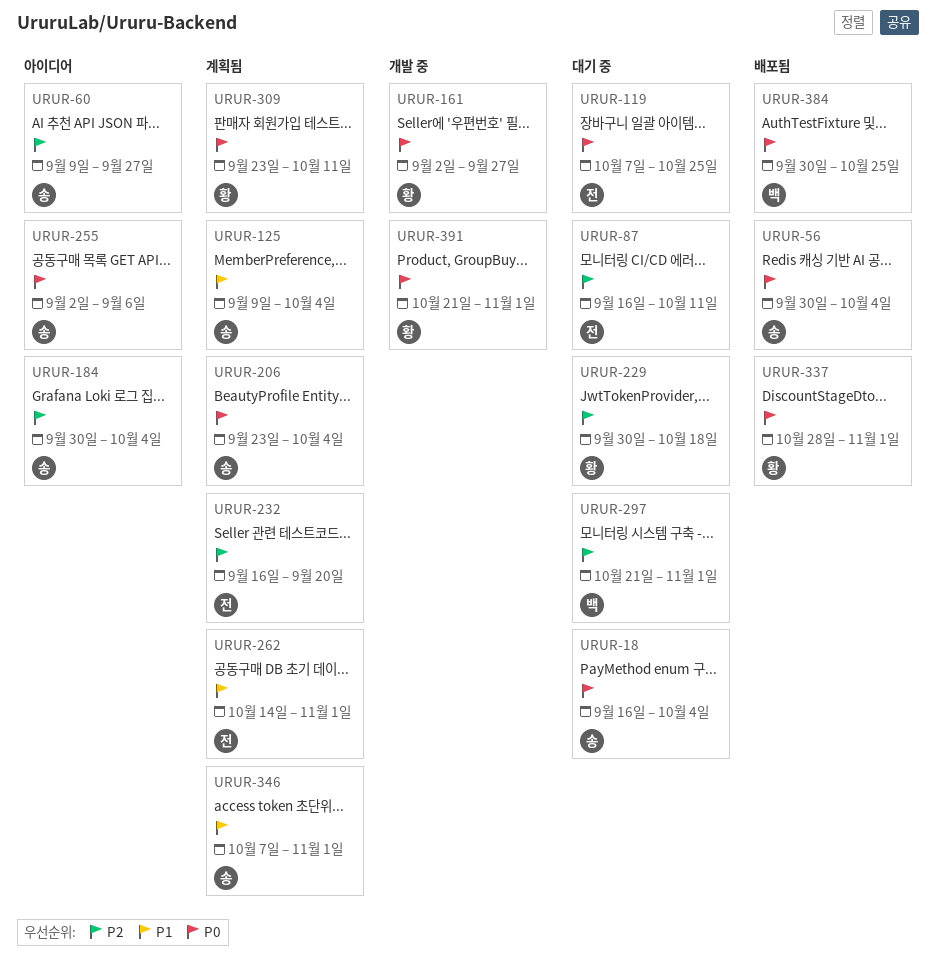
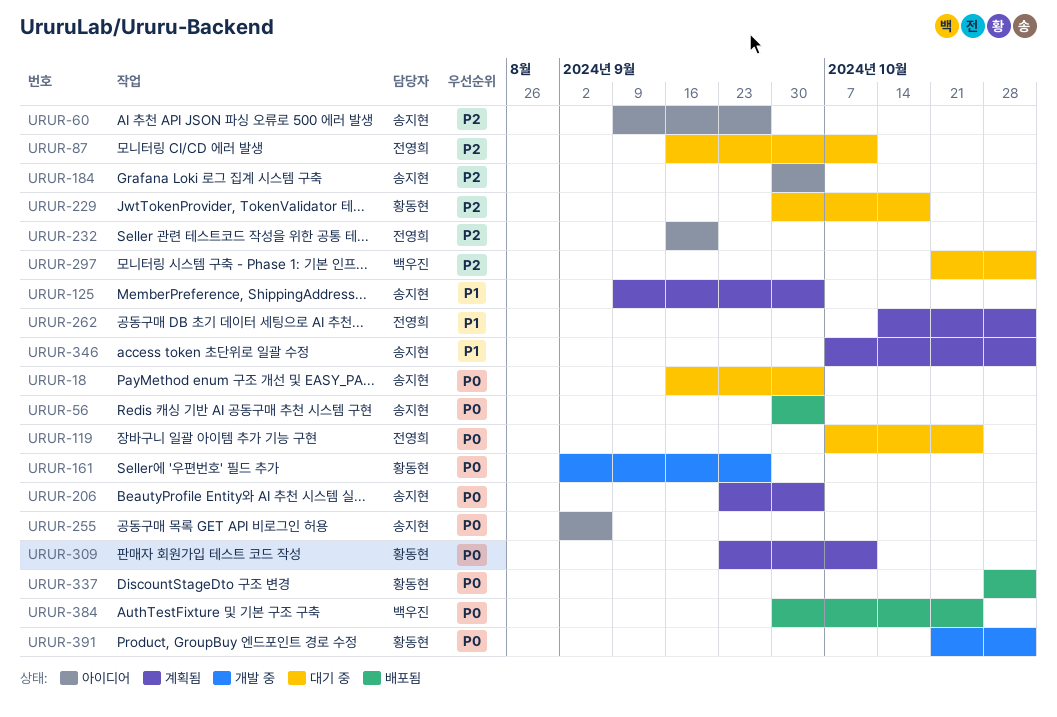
URUR-232, status: 계획됨 -> 아이디어

